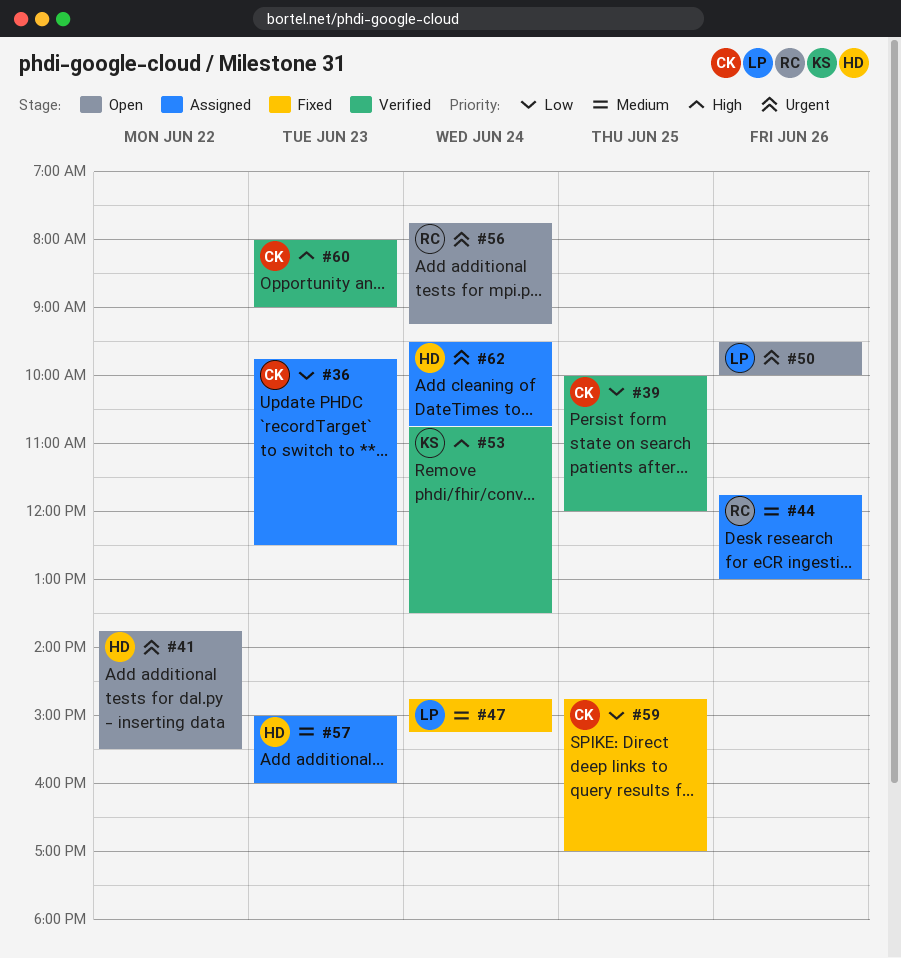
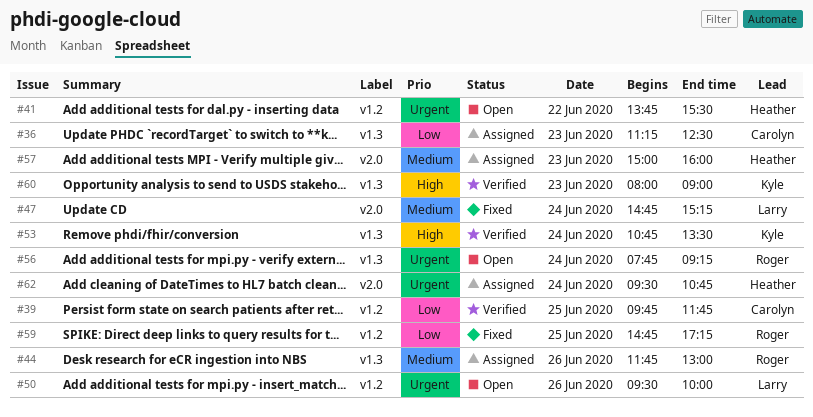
#36, begins: 09:45 -> 11:15
#39, begins: 10:00 -> 09:45
#39, ends: 12:00 -> 11:45
#59, owner: Carolyn -> Roger
#59, ends: 17:00 -> 17:15
#60, owner: Carolyn -> Kyle

